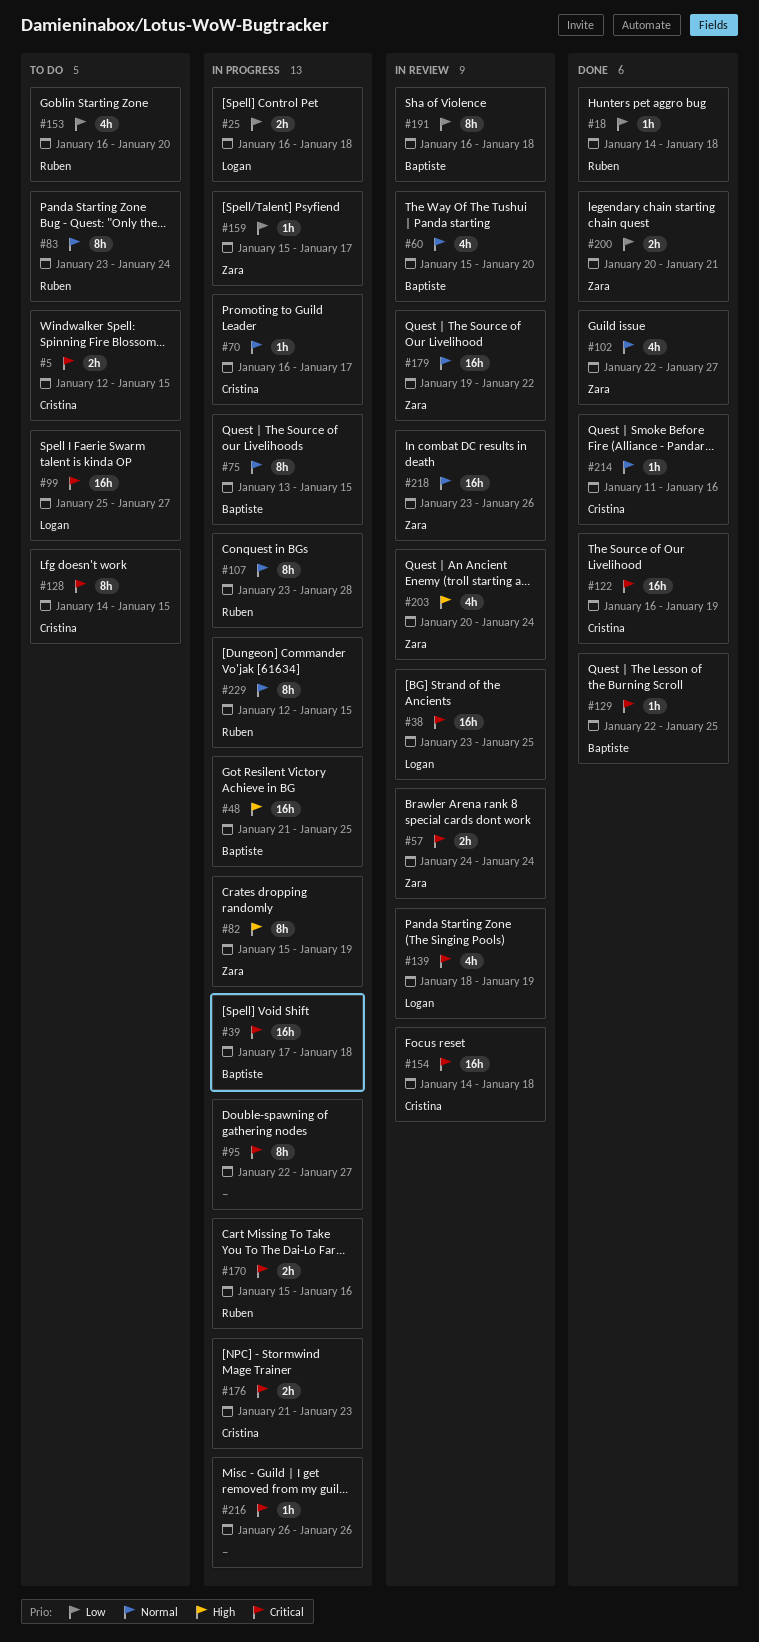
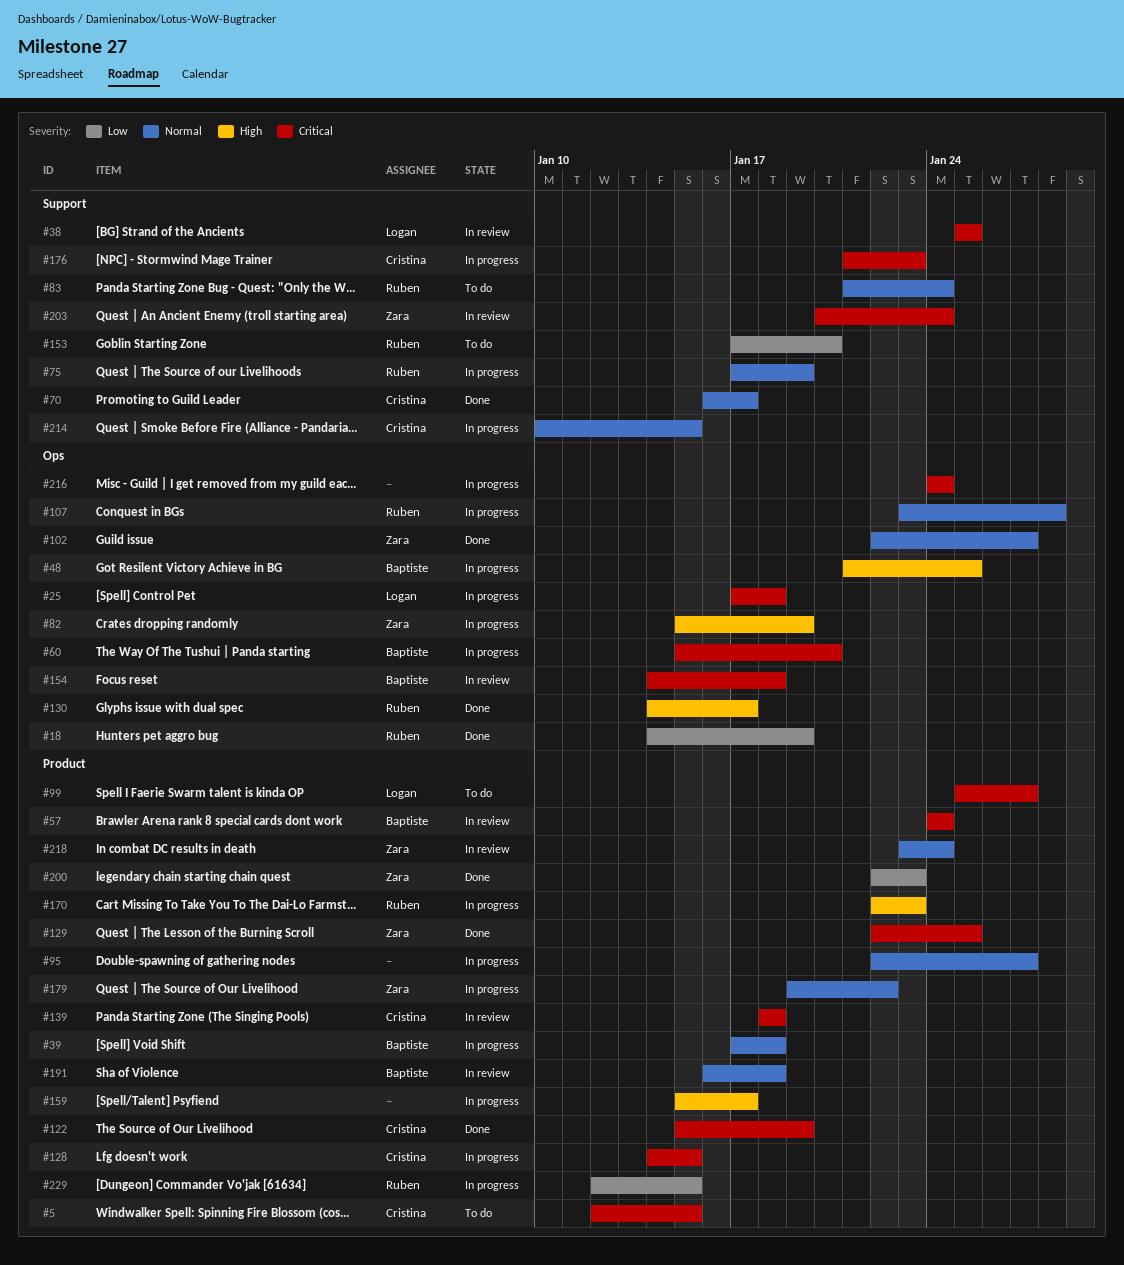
#18, due: Jan 18 -> Jan 19
#25, priority: Low -> Critical
#25, start: Jan 16 -> Jan 17
#38, start: Jan 23 -> Jan 25
#39, priority: Critical -> Normal
#57, owner: Zara -> Baptiste
#60, status: In review -> In progress
#60, priority: Normal -> Critical
#70, status: In progress -> Done
#75, owner: Baptiste -> Ruben
#75, start: Jan 13 -> Jan 17
#75, due: Jan 15 -> Jan 19
#83, start: Jan 23 -> Jan 21
#95, priority: Critical -> Normal
#122, start: Jan 16 -> Jan 15
#128, status: To do -> In progress
#129, owner: Baptiste -> Zara
#130: none -> present
#139, owner: Logan -> Cristina
#139, due: Jan 19 -> Jan 18
#153, start: Jan 16 -> Jan 17
#154, owner: Cristina -> Baptiste
#159, owner: Zara -> none
#159, priority: Low -> High
#170, priority: Critical -> High
#170, start: Jan 15 -> Jan 22
#170, due: Jan 16 -> Jan 23
#179, status: In review -> In progress
#191, priority: Low -> Normal
#200, start: Jan 20 -> Jan 22
#200, due: Jan 21 -> Jan 23
#203, priority: High -> Critical
#214, status: Done -> In progress
#214, start: Jan 11 -> Jan 10
#214, due: Jan 16 -> Jan 15
#216, start: Jan 26 -> Jan 24
#216, due: Jan 26 -> Jan 24
#218, due: Jan 26 -> Jan 24
#229, priority: Normal -> Low

